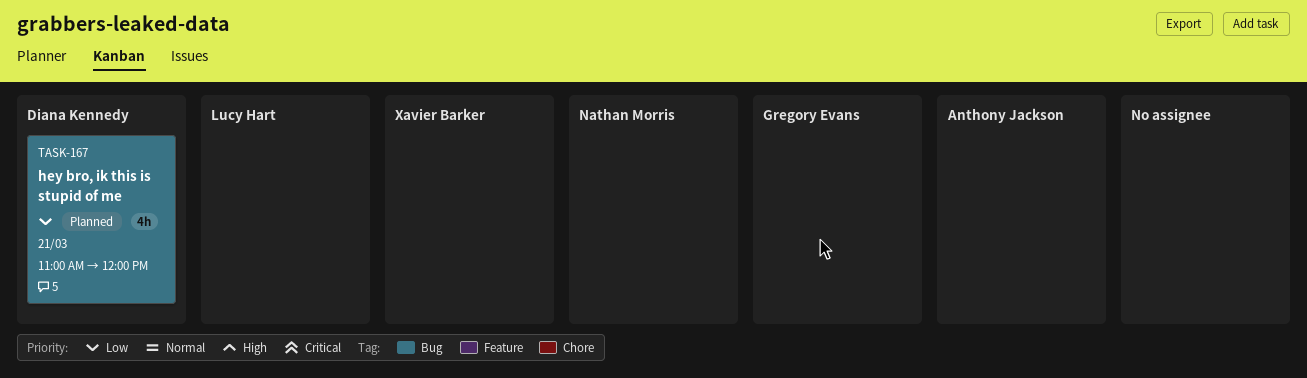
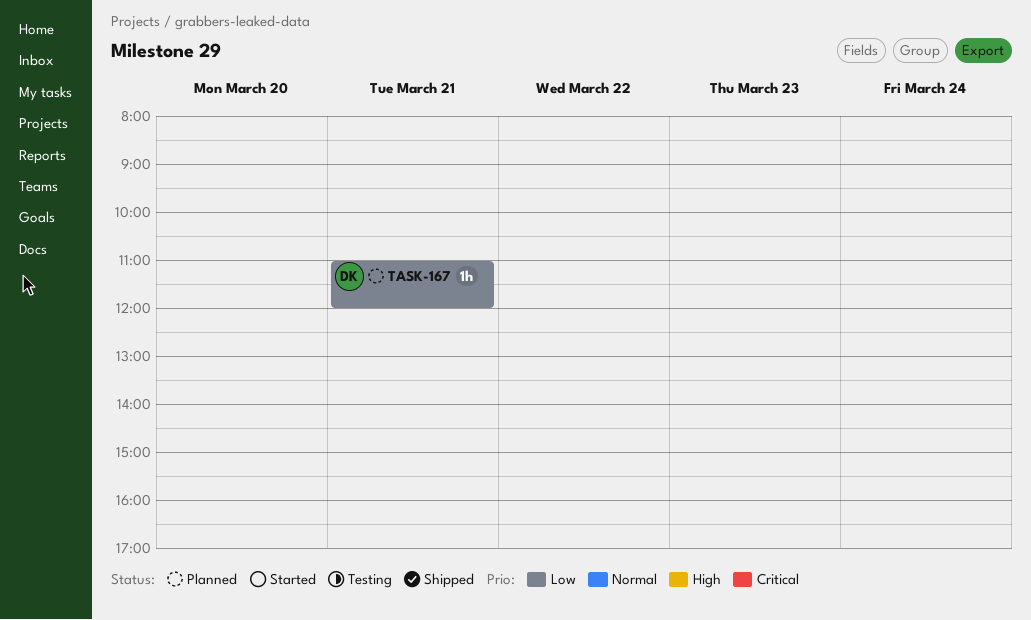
TASK-167, estimate: 4h -> 1h

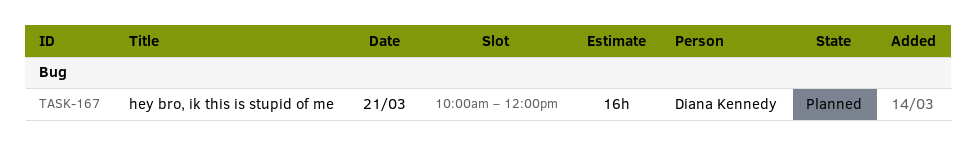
TASK-167, estimate: 1h -> 16h
TASK-167, begins: 11:00 -> 10:00

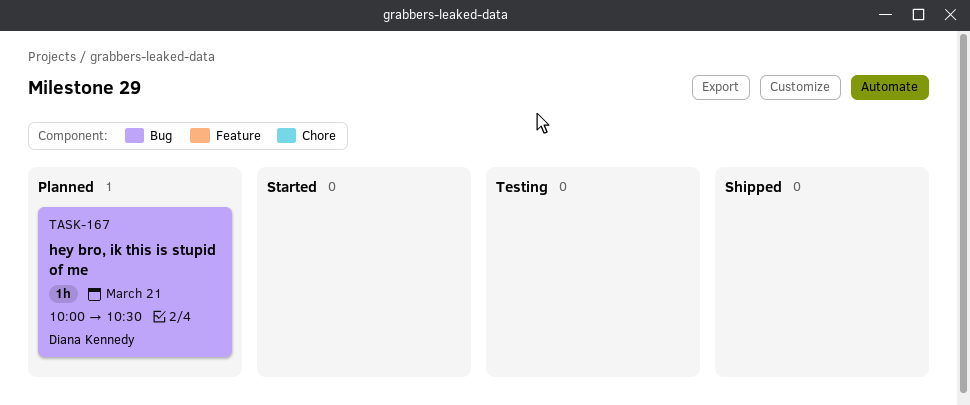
TASK-167, estimate: 16h -> 1h
TASK-167, ends: 12:00 -> 10:30

